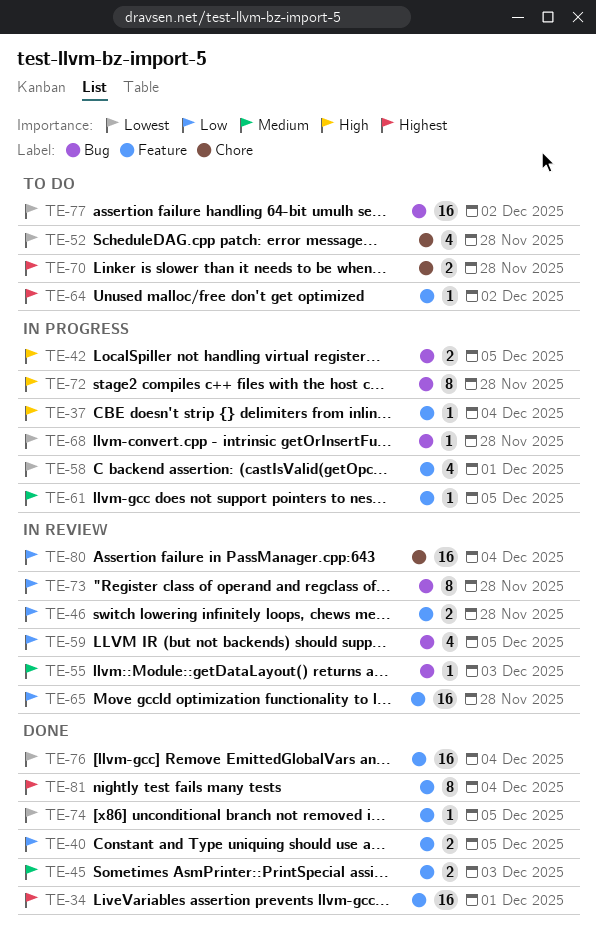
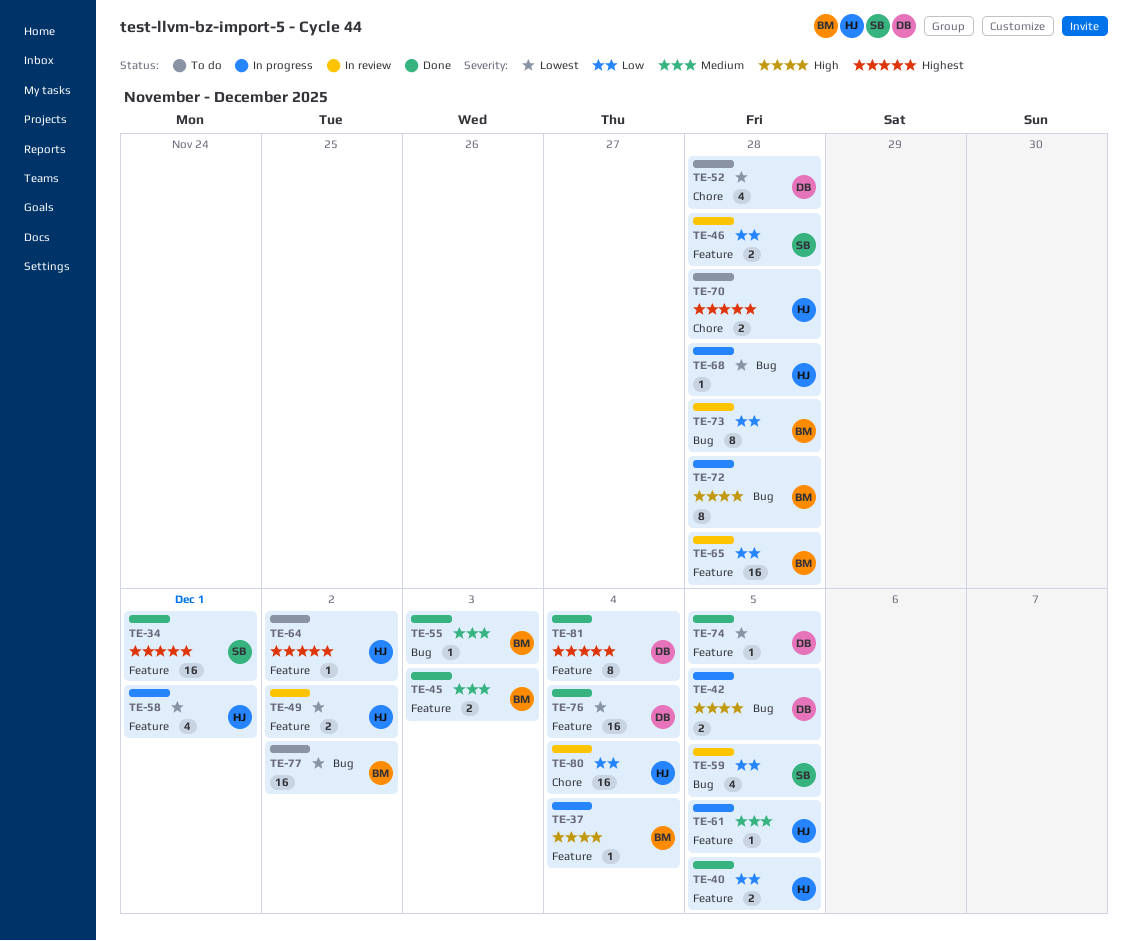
TE-49: none -> present
TE-55, status: In review -> Done

